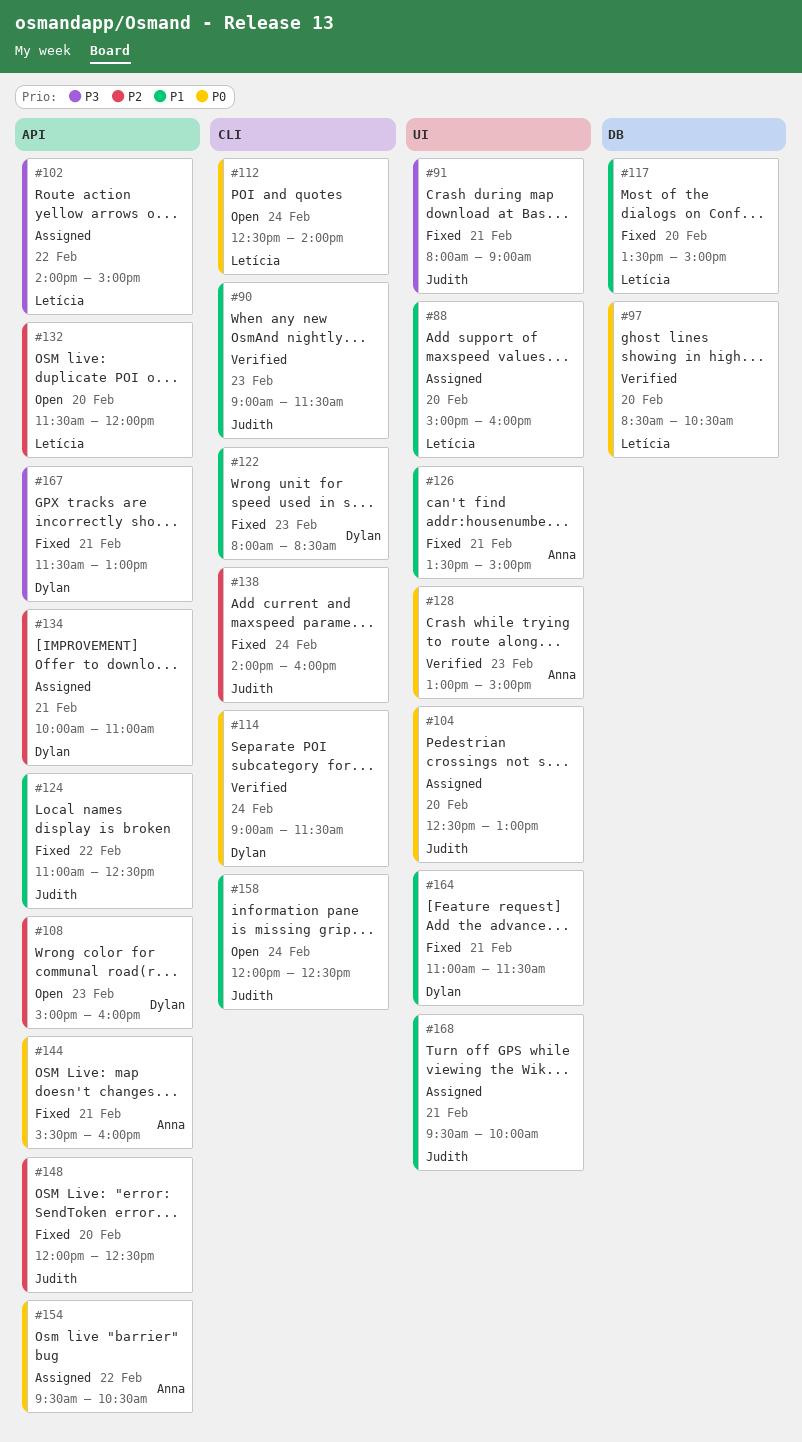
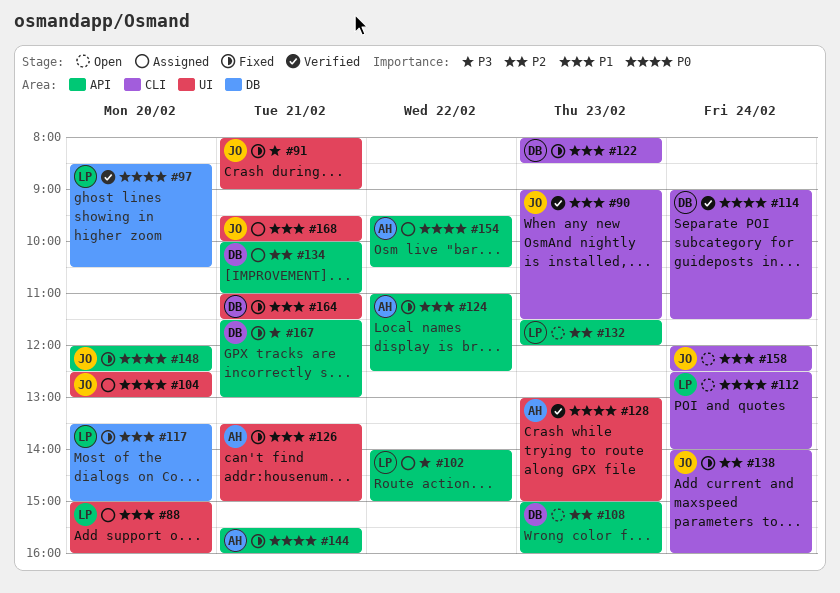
#124, owner: Judith -> Anna
#132, day: Feb 20 -> Feb 23
#148, priority: P2 -> P0

